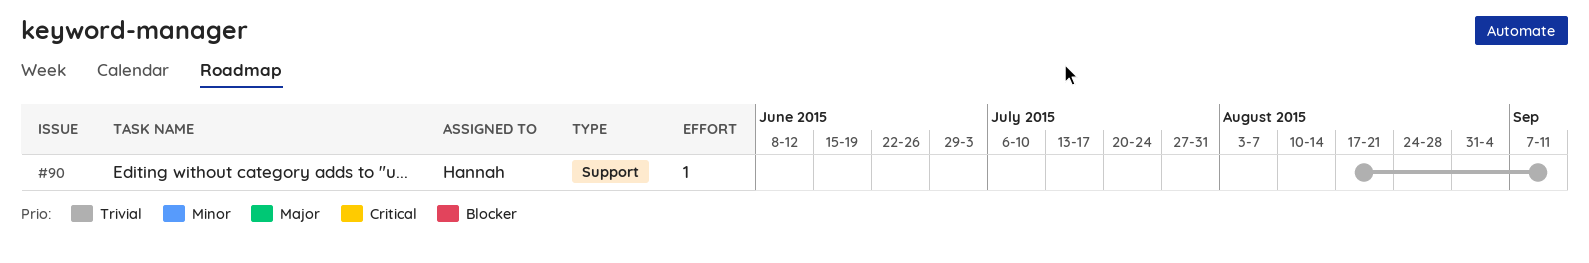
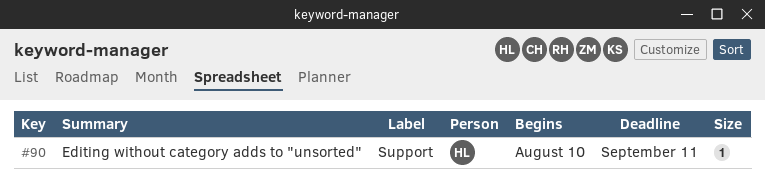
#90, start: Aug 17 -> Aug 10

